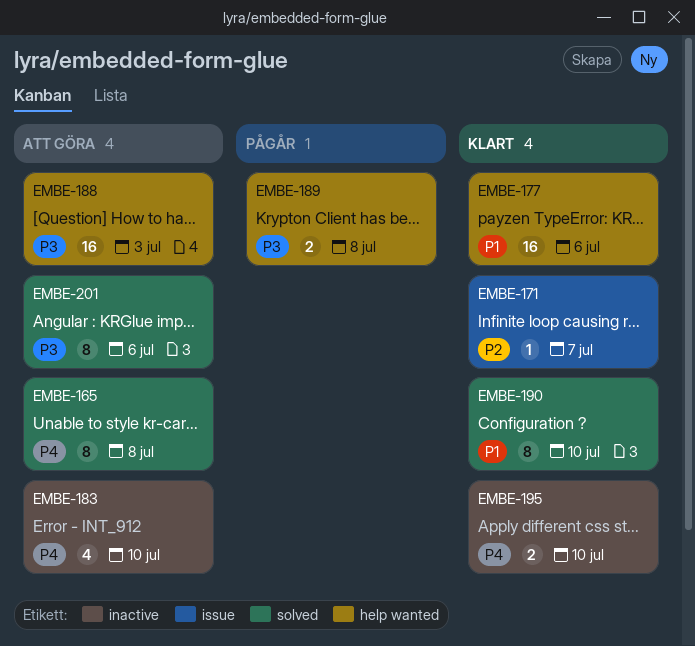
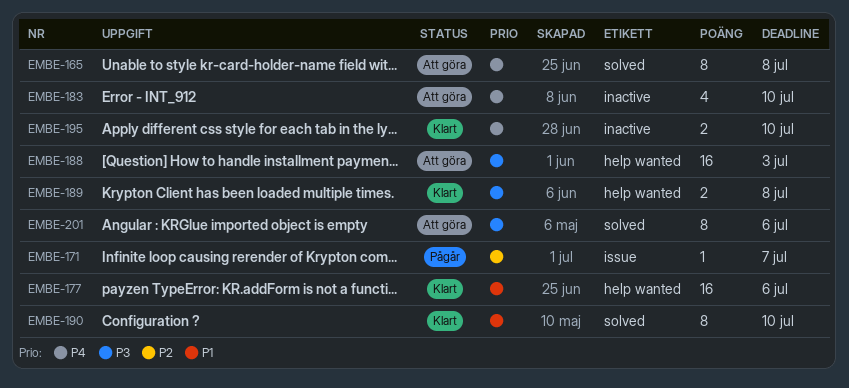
EMBE-171, status: Klart -> Pågår
EMBE-189, status: Pågår -> Klart

